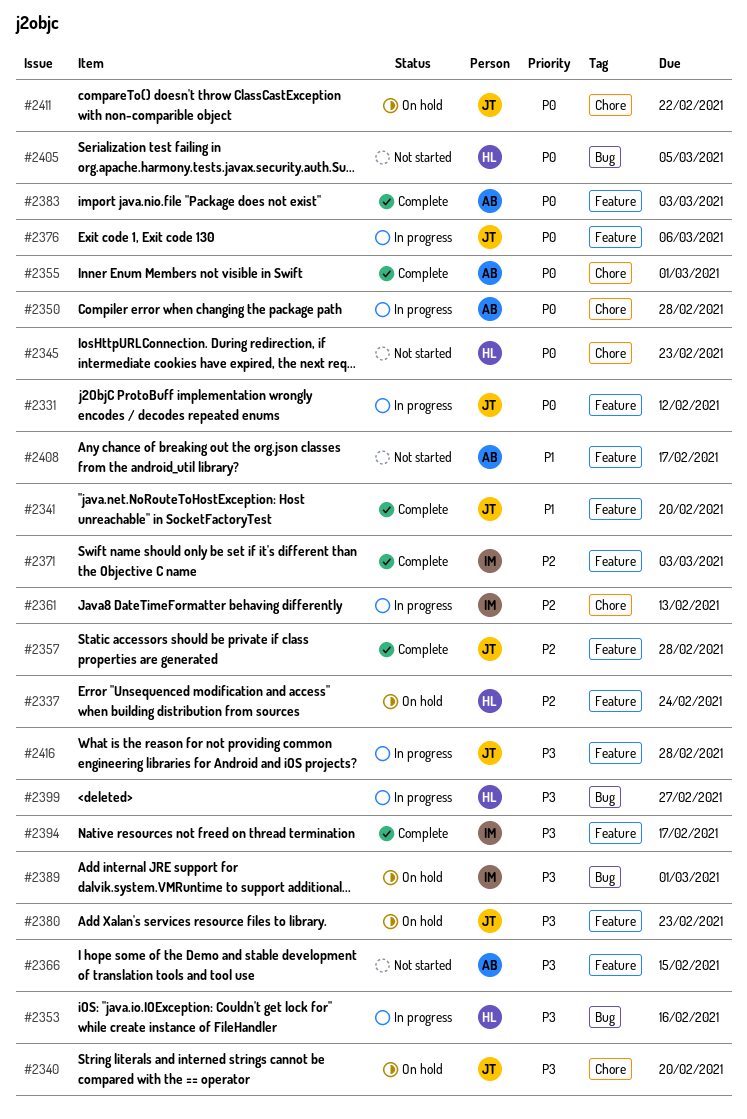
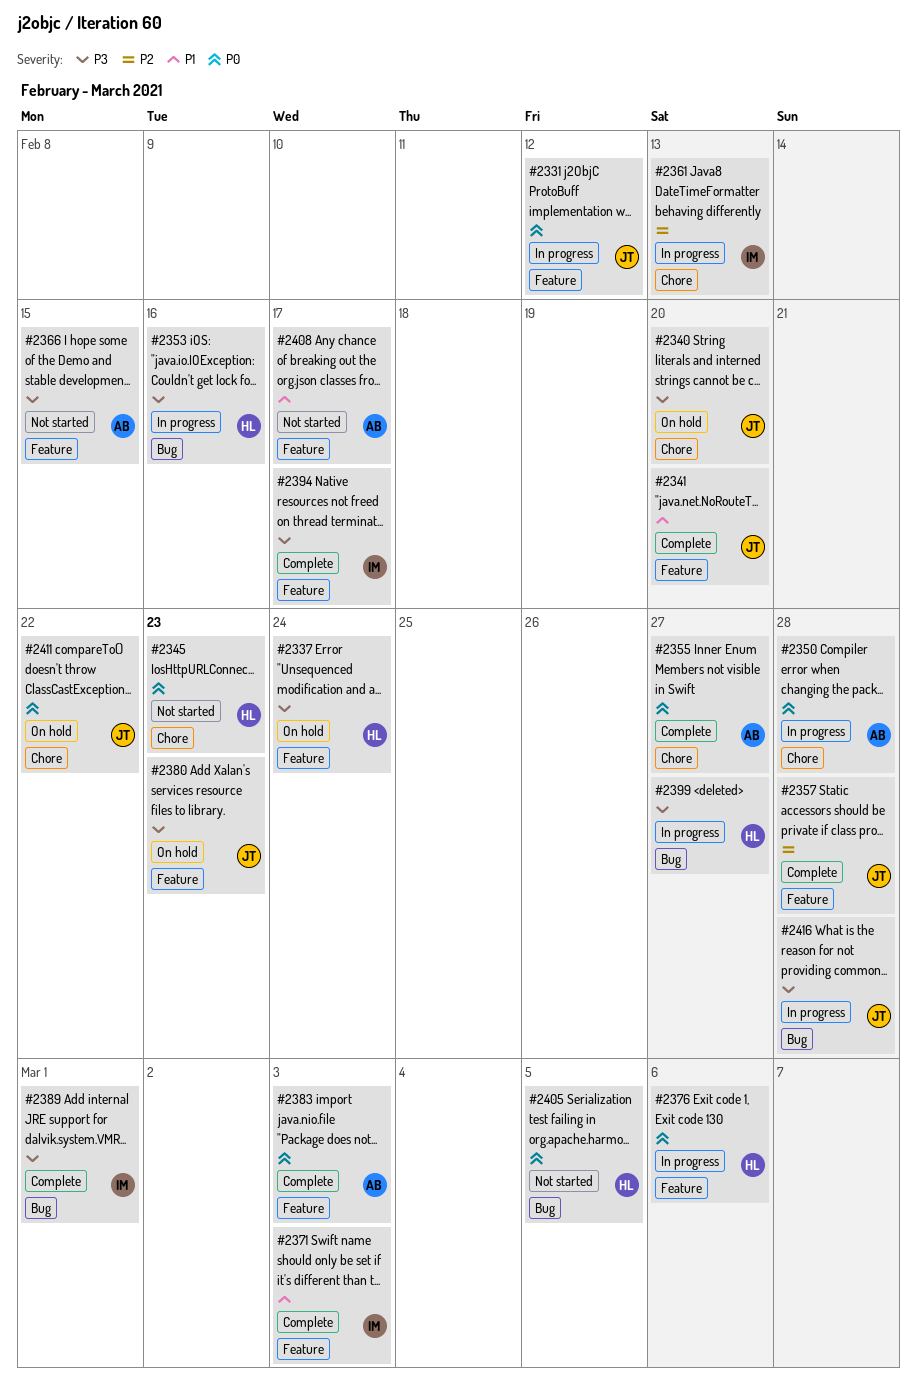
#2337, priority: P2 -> P3
#2355, due: Mar 1 -> Feb 27
#2371, priority: P2 -> P1
#2376, owner: JT -> HL
#2389, status: On hold -> Complete
#2416, label: Feature -> Bug

